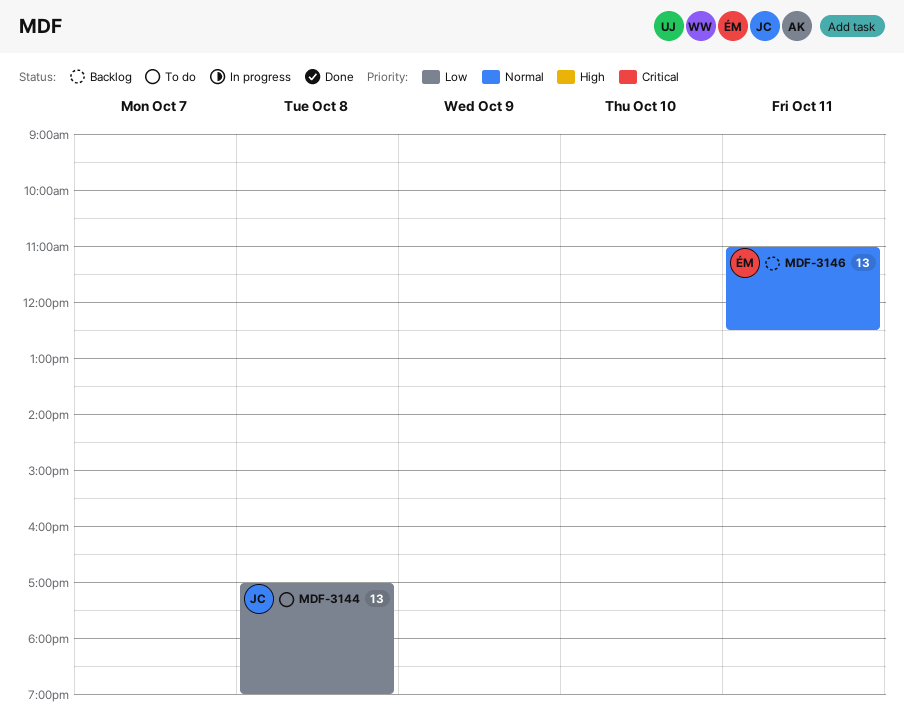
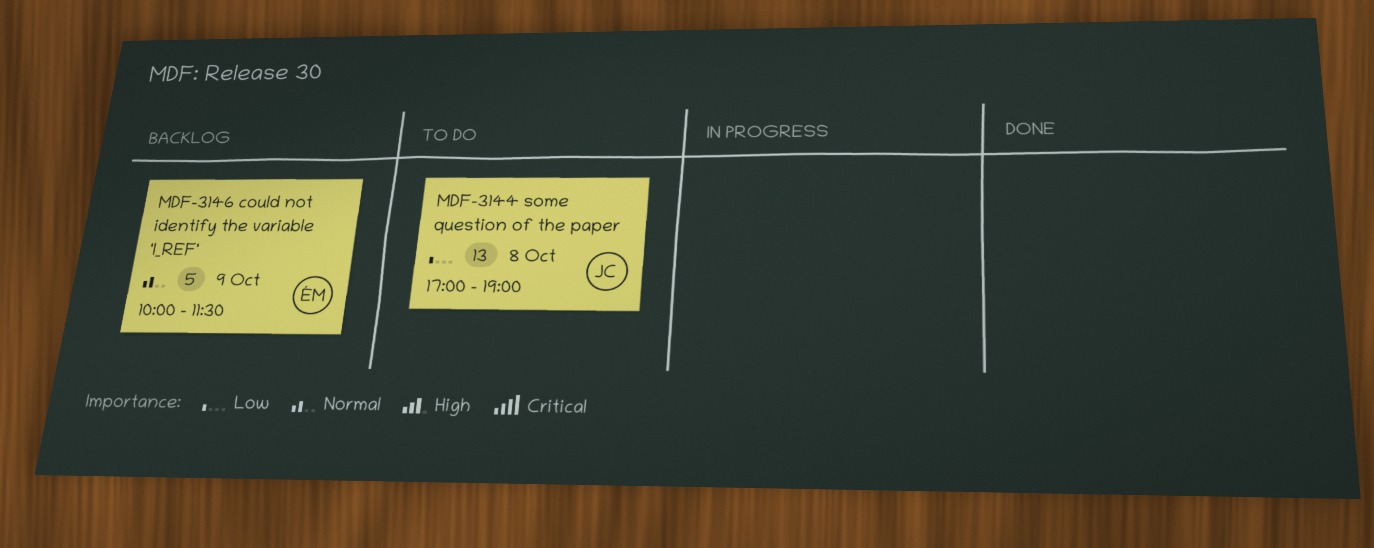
MDF-3146, estimate: 13 -> 5
MDF-3146, day: Oct 11 -> Oct 9
MDF-3146, begins: 11:00 -> 10:00
MDF-3146, ends: 12:30 -> 11:30

